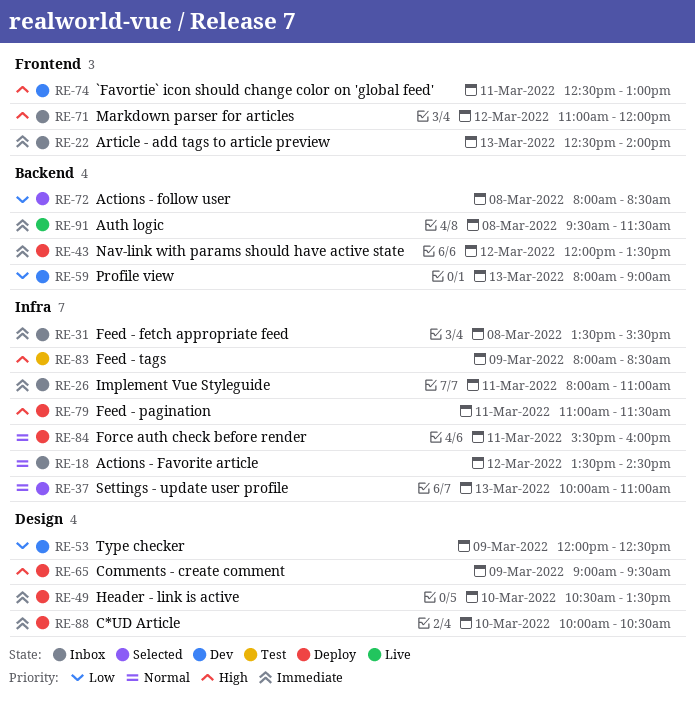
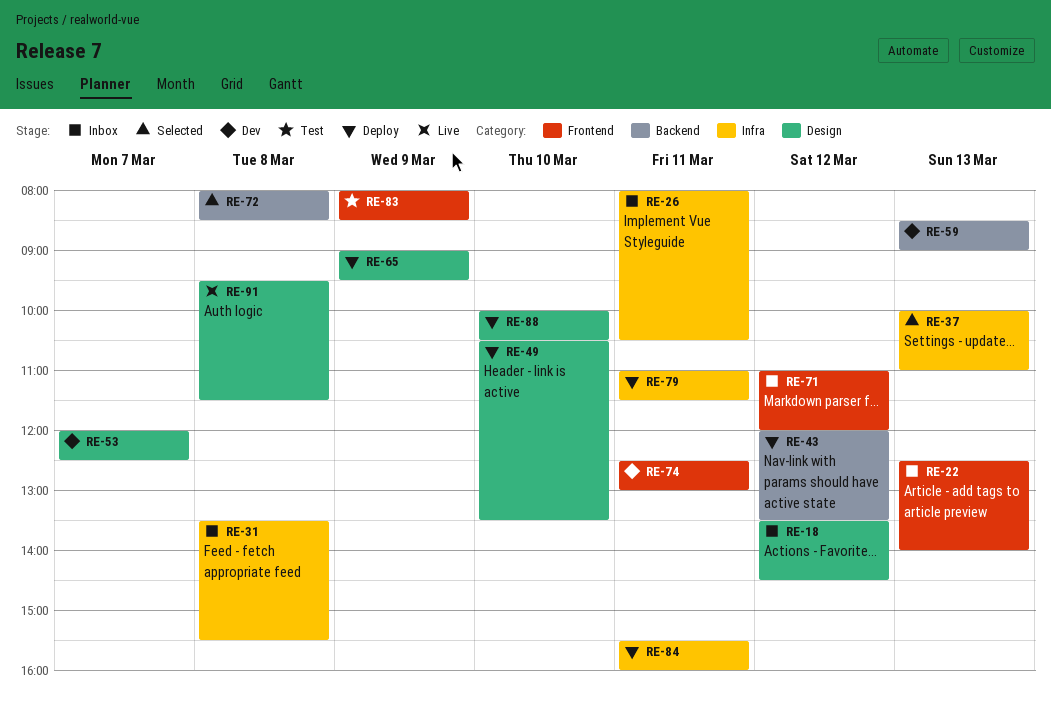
RE-18, label: Infra -> Design
RE-26, ends: 11:00 -> 10:30
RE-53, day: Mar 9 -> Mar 7
RE-59, begins: 08:00 -> 08:30
RE-83, label: Infra -> Frontend
RE-91, label: Backend -> Design

